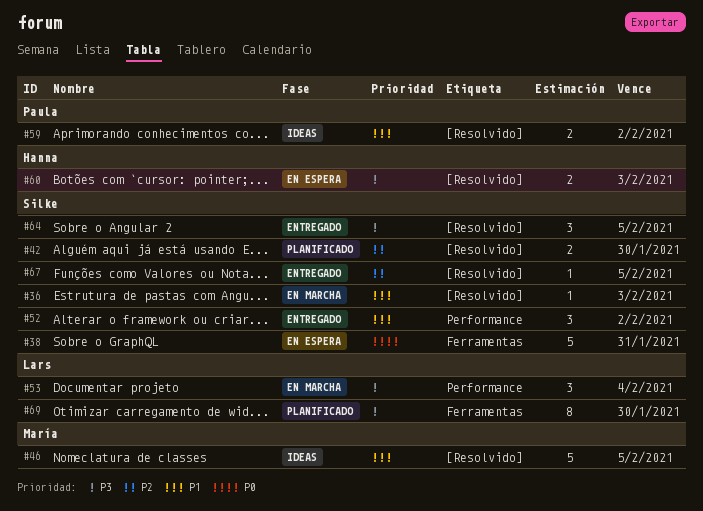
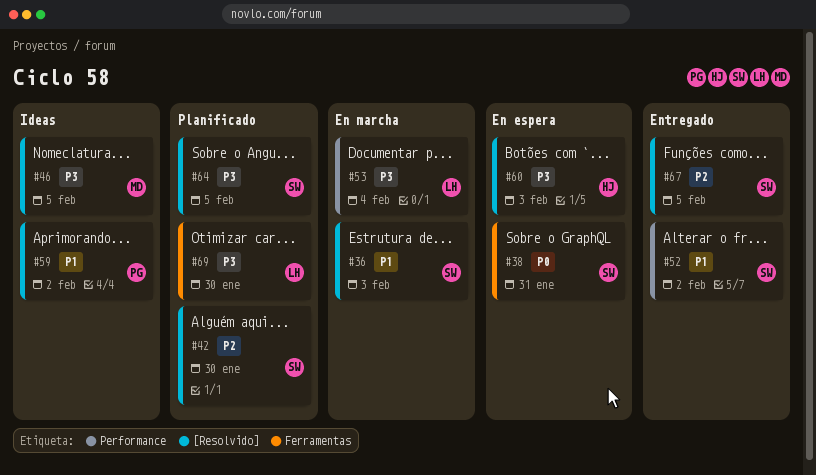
#46, priority: P1 -> P3
#64, status: Entregado -> Planificado

